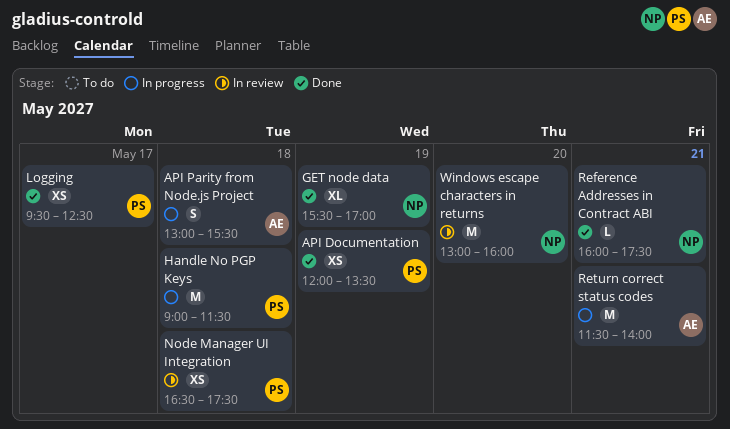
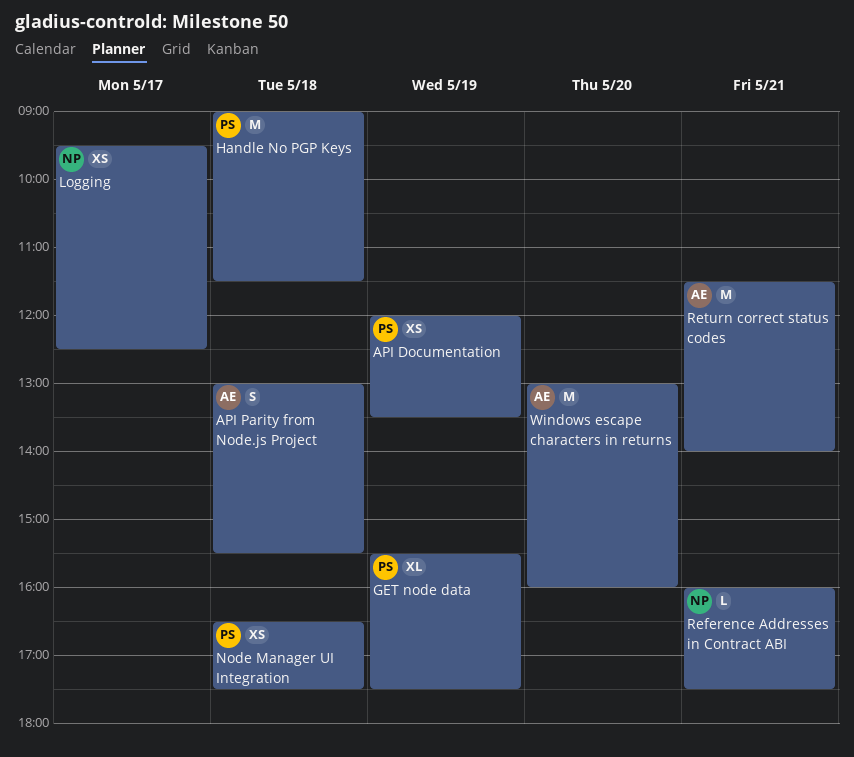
GET node data, owner: NP -> PS
GET node data, ends: 17:00 -> 17:30
Logging, owner: PS -> NP
Windows escape characters in returns, owner: NP -> AE

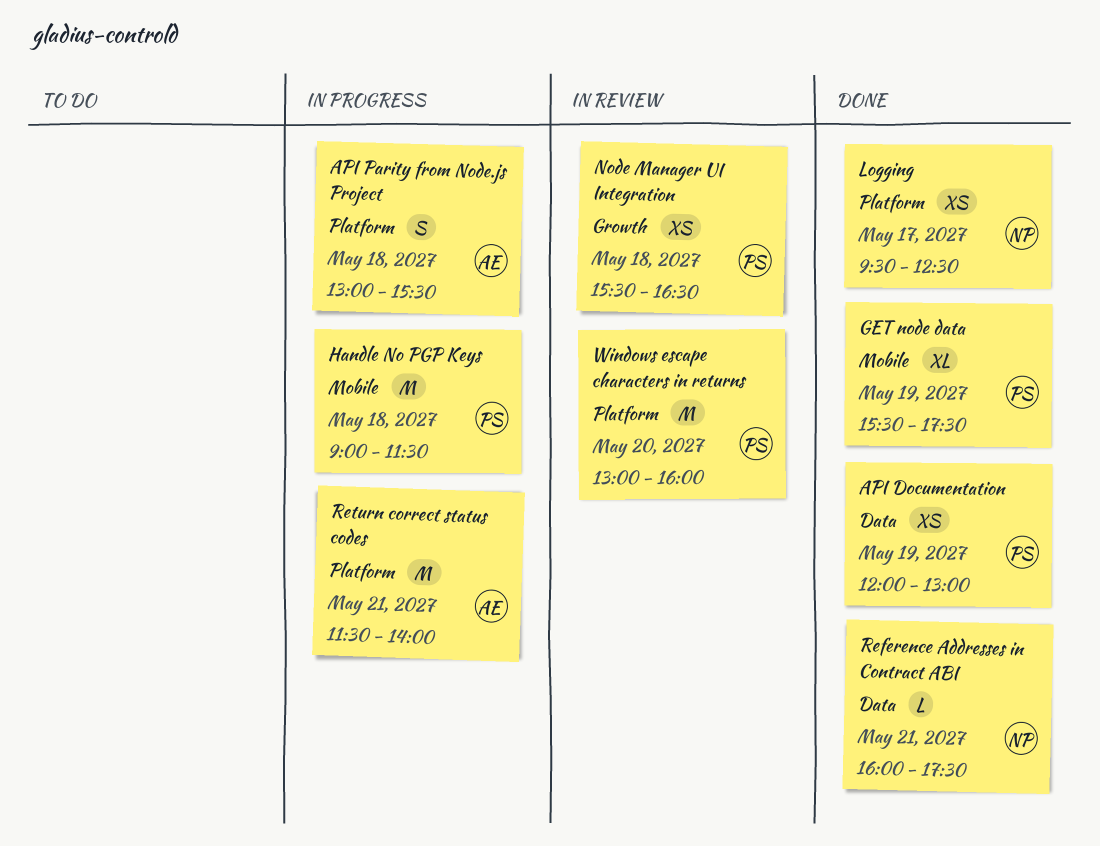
API Documentation, ends: 13:30 -> 13:00
Node Manager UI Integration, begins: 16:30 -> 15:30
Node Manager UI Integration, ends: 17:30 -> 16:30
Windows escape characters in returns, owner: AE -> PS

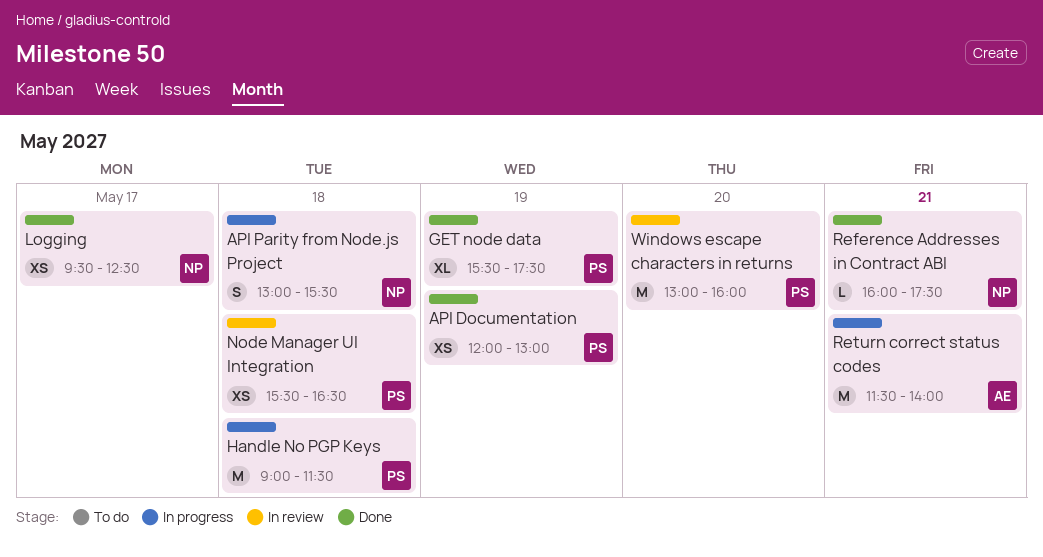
API Parity from Node.js Project, owner: AE -> NP

